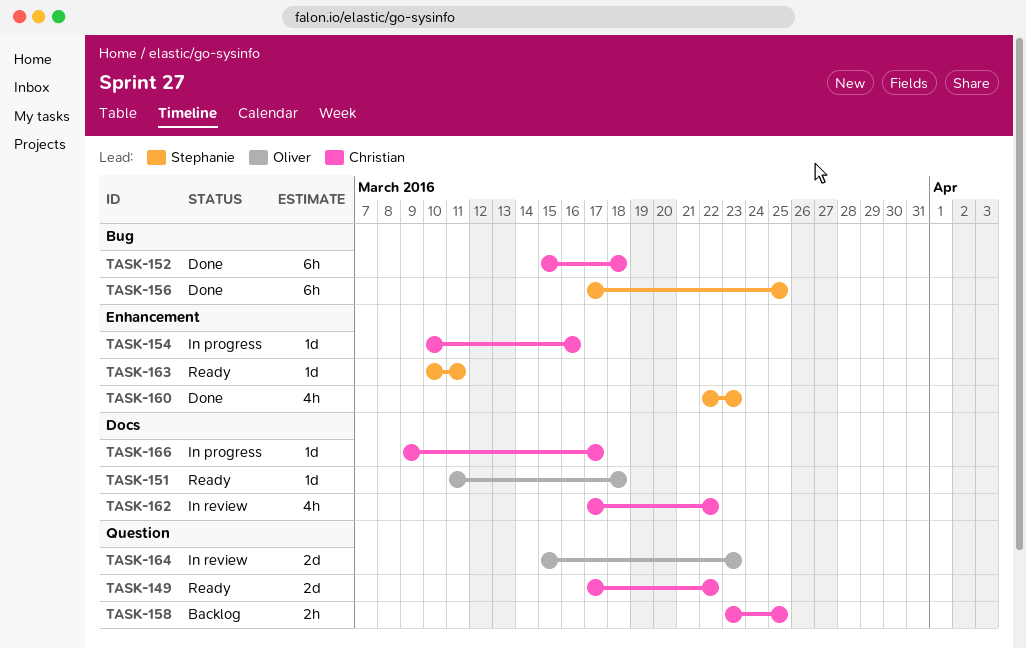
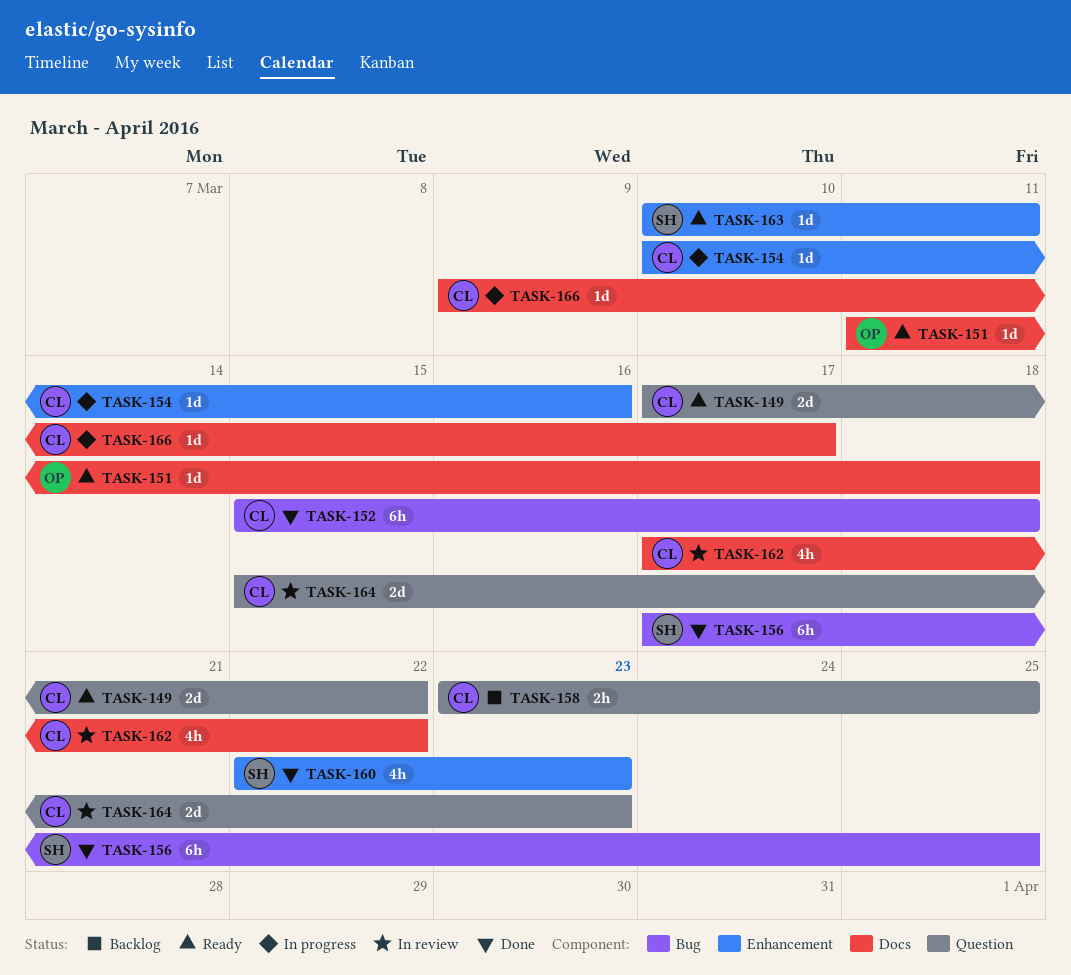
TASK-164, owner: Oliver -> Christian

